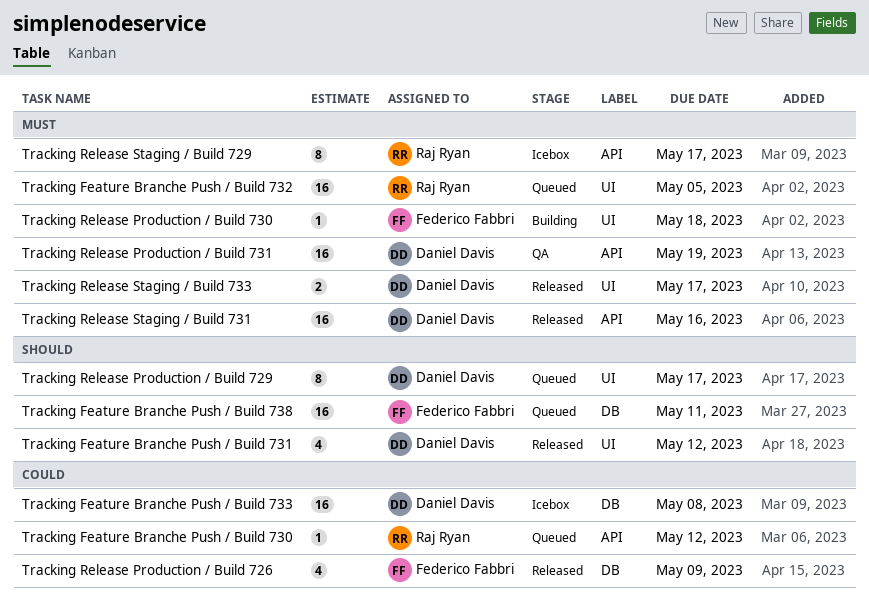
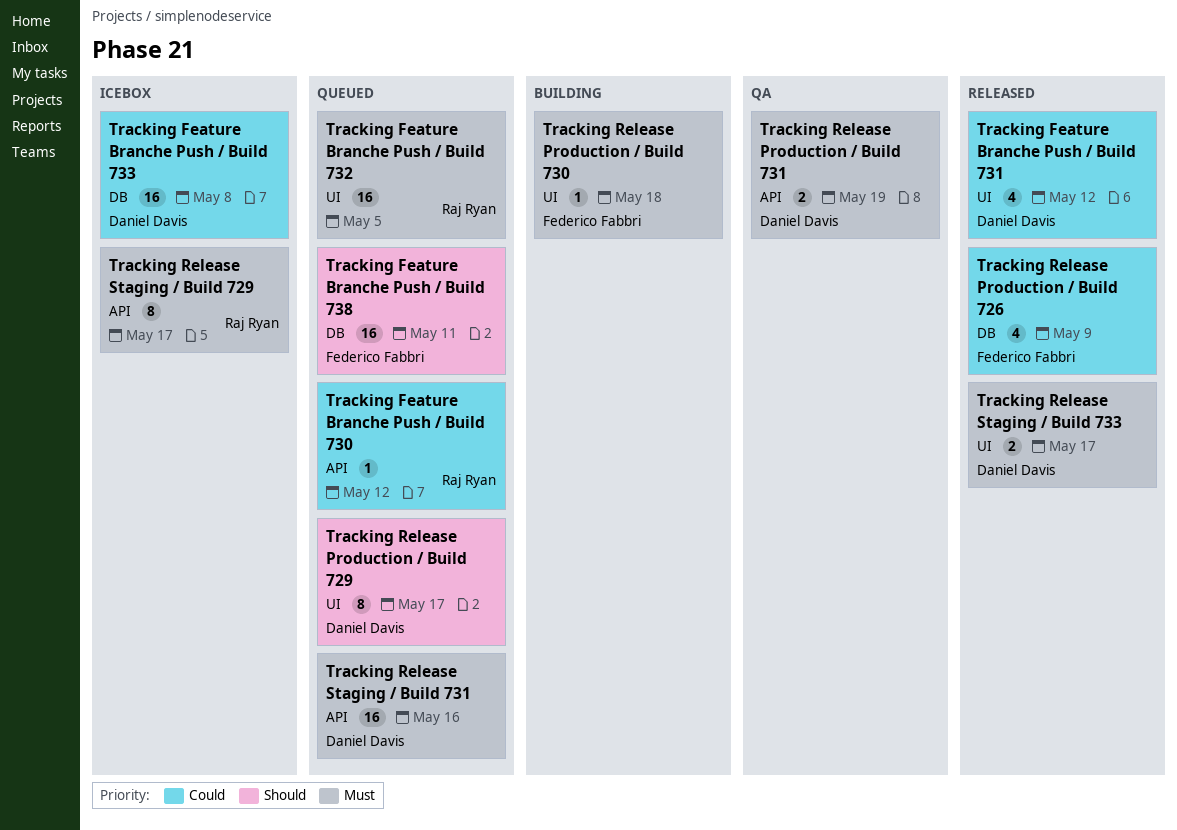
Tracking Feature Branche Push / Build 731, priority: Should -> Could
Tracking Release Production / Build 731, estimate: 16 -> 2
Tracking Release Staging / Build 731, status: Released -> Queued

